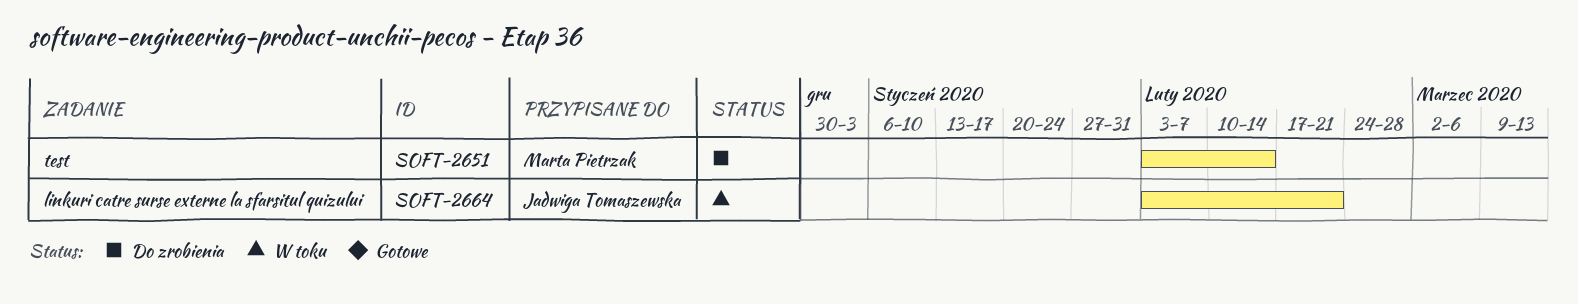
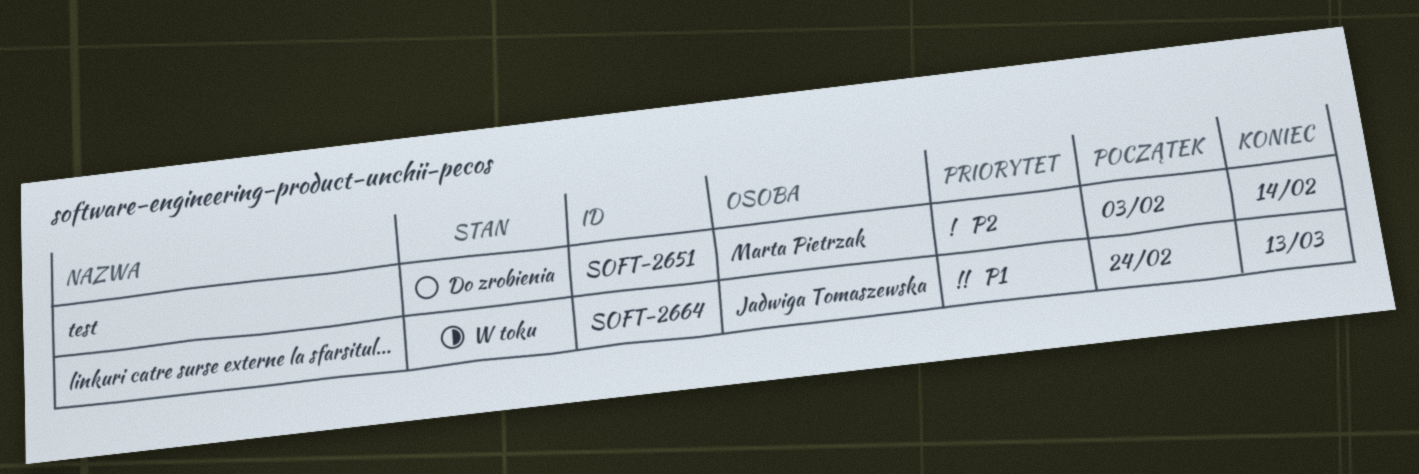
SOFT-2664, start: Feb 3 -> Feb 24
SOFT-2664, due: Feb 21 -> Mar 13

